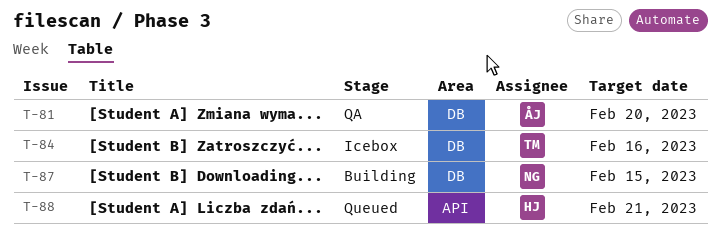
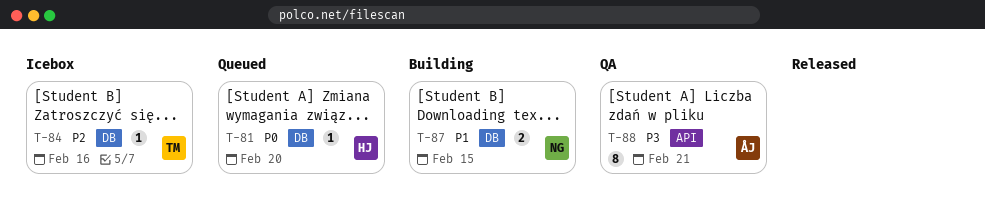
T-81, status: QA -> Queued
T-81, owner: ÅJ -> HJ
T-88, status: Queued -> QA
T-88, owner: HJ -> ÅJ

